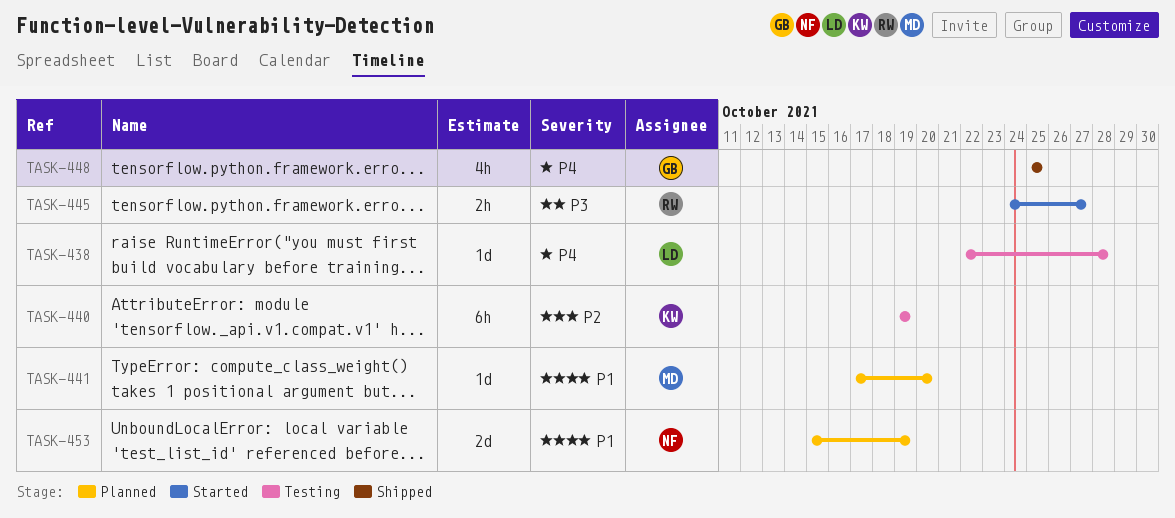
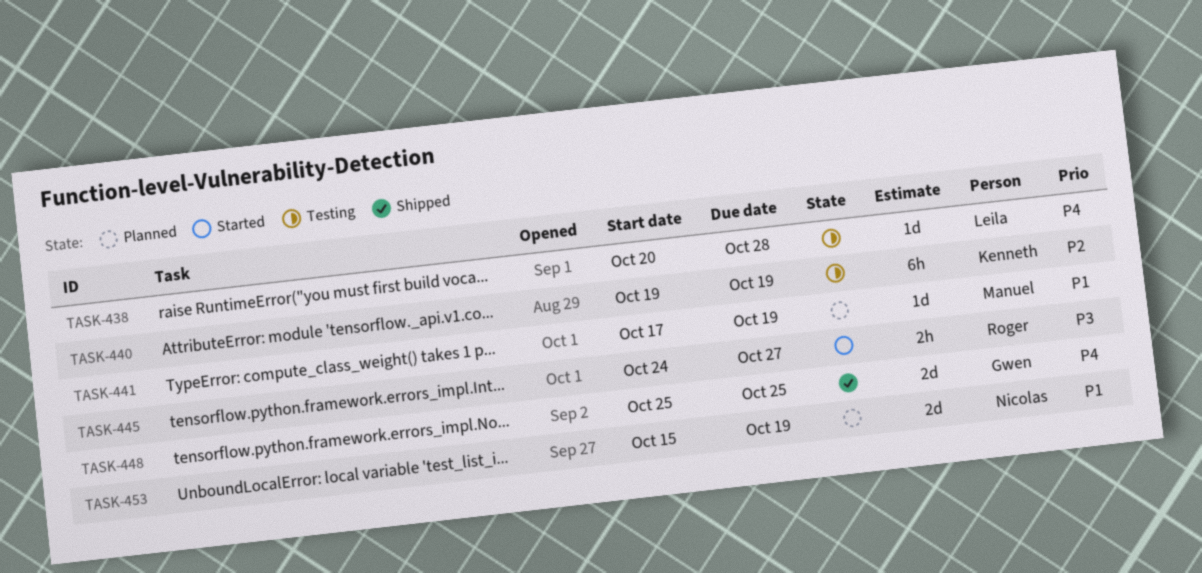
TASK-438, start: Oct 22 -> Oct 20
TASK-441, due: Oct 20 -> Oct 19
TASK-448, estimate: 4h -> 2d

